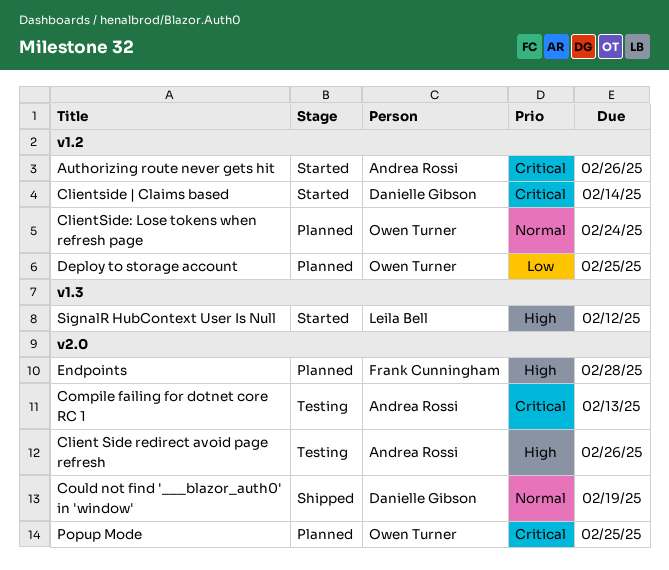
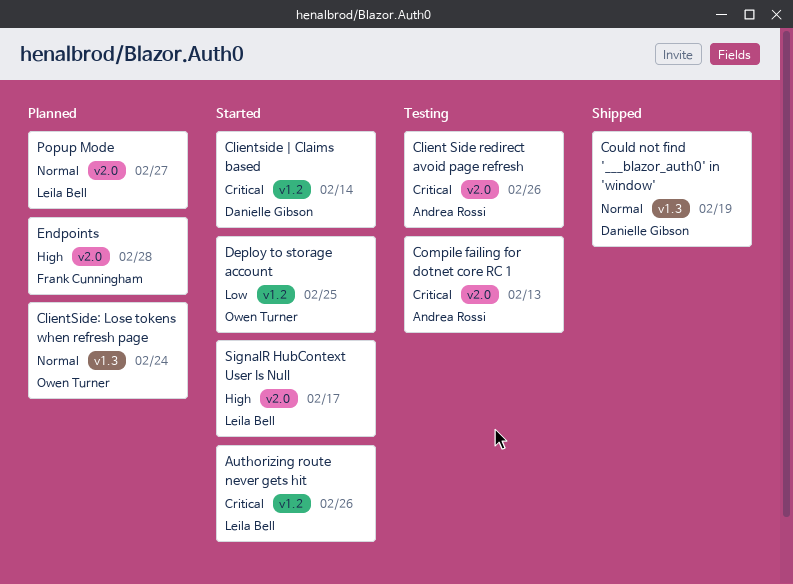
Authorizing route never gets hit, owner: Andrea Rossi -> Leila Bell
Client Side redirect avoid page refresh, priority: High -> Critical
ClientSide: Lose tokens when refresh page, label: v1.2 -> v1.3
Could not find '___blazor_auth0' in 'window', label: v2.0 -> v1.3
Deploy to storage account, status: Planned -> Started
Popup Mode, owner: Owen Turner -> Leila Bell
Popup Mode, priority: Critical -> Normal
Popup Mode, due: Feb 25 -> Feb 27
SignalR HubContext User Is Null, label: v1.3 -> v2.0
SignalR HubContext User Is Null, due: Feb 12 -> Feb 17

